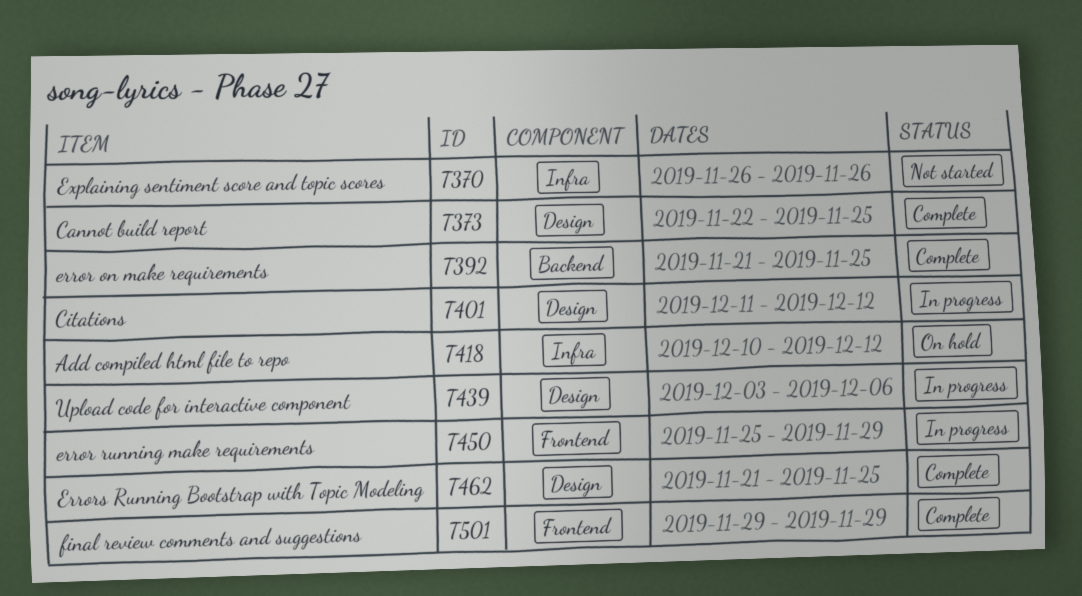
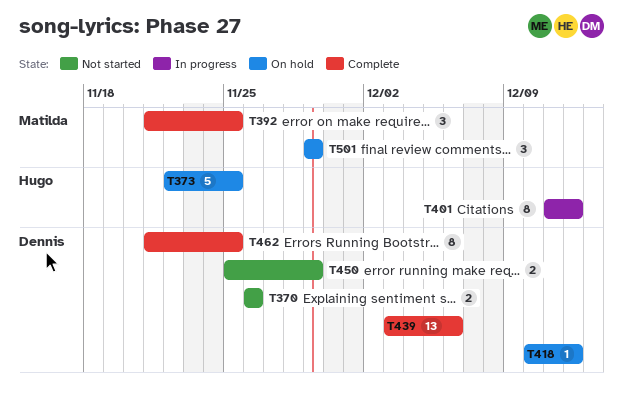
T373, status: Complete -> On hold
T439, status: In progress -> Complete
T450, status: In progress -> Not started
T501, status: Complete -> On hold

